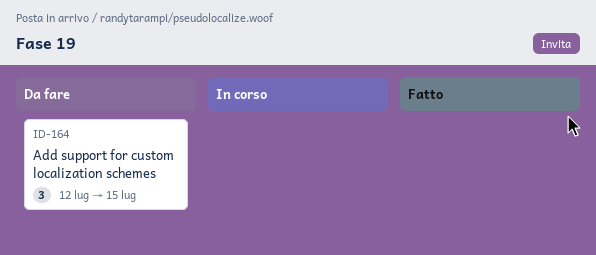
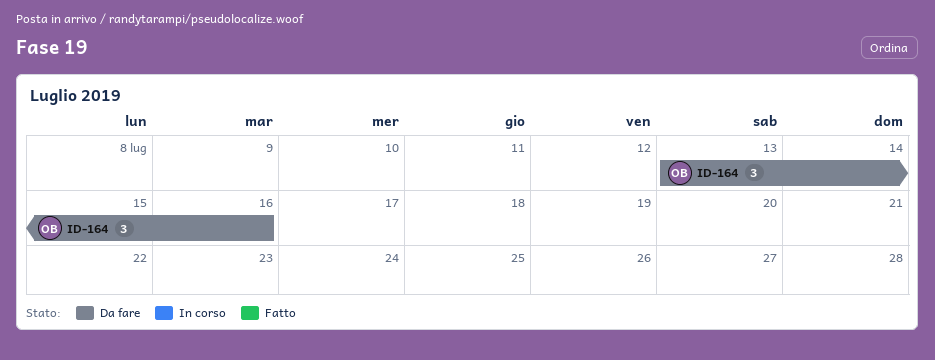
ID-164, start: Jul 12 -> Jul 13
ID-164, due: Jul 15 -> Jul 16

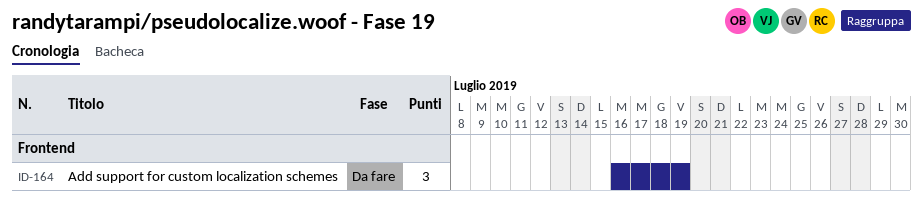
ID-164, start: Jul 13 -> Jul 16
ID-164, due: Jul 16 -> Jul 19

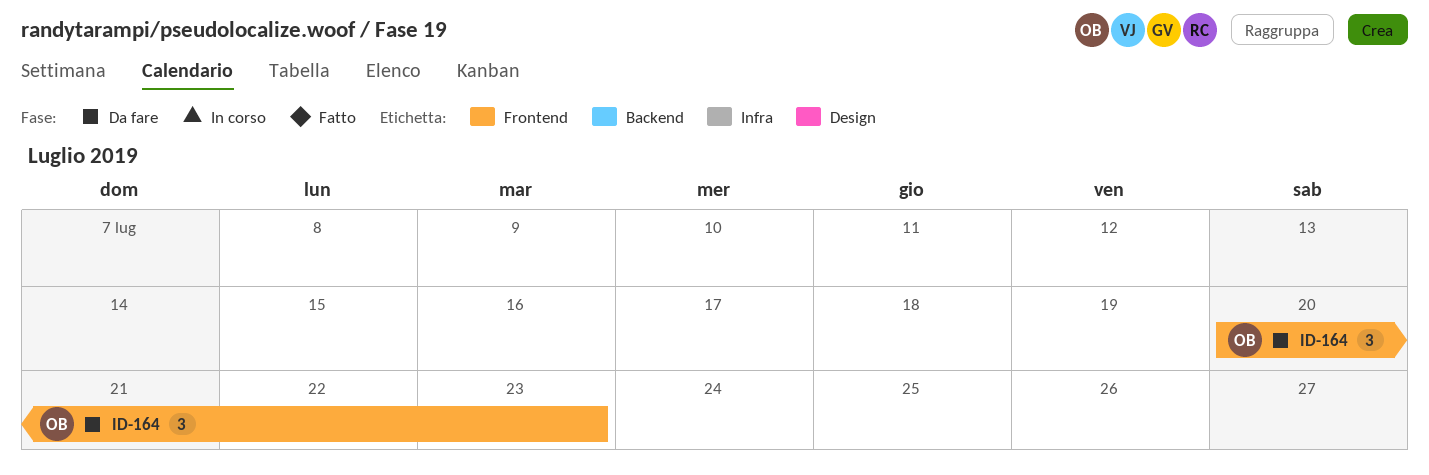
ID-164, start: Jul 16 -> Jul 20
ID-164, due: Jul 19 -> Jul 23

